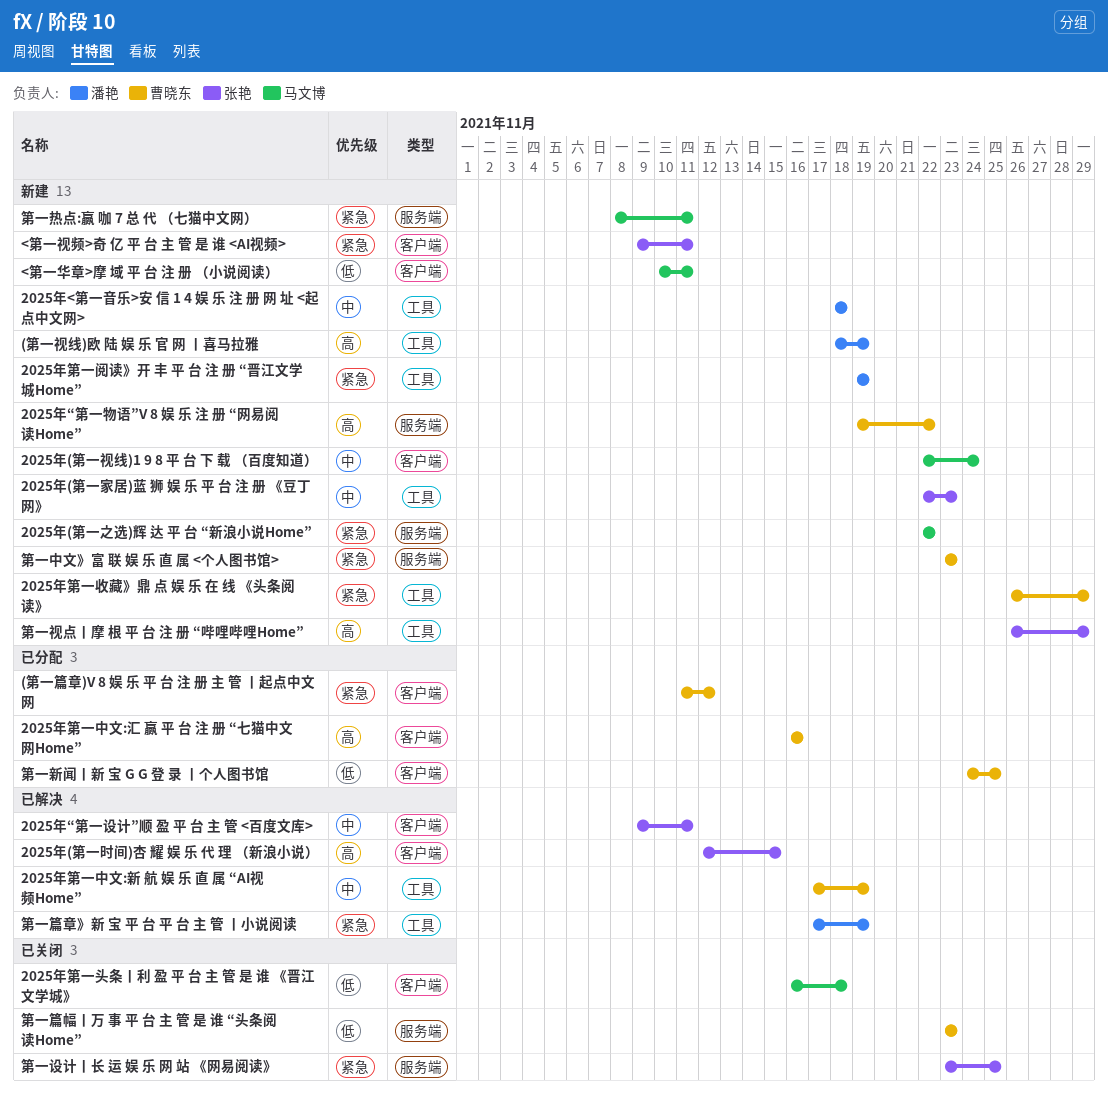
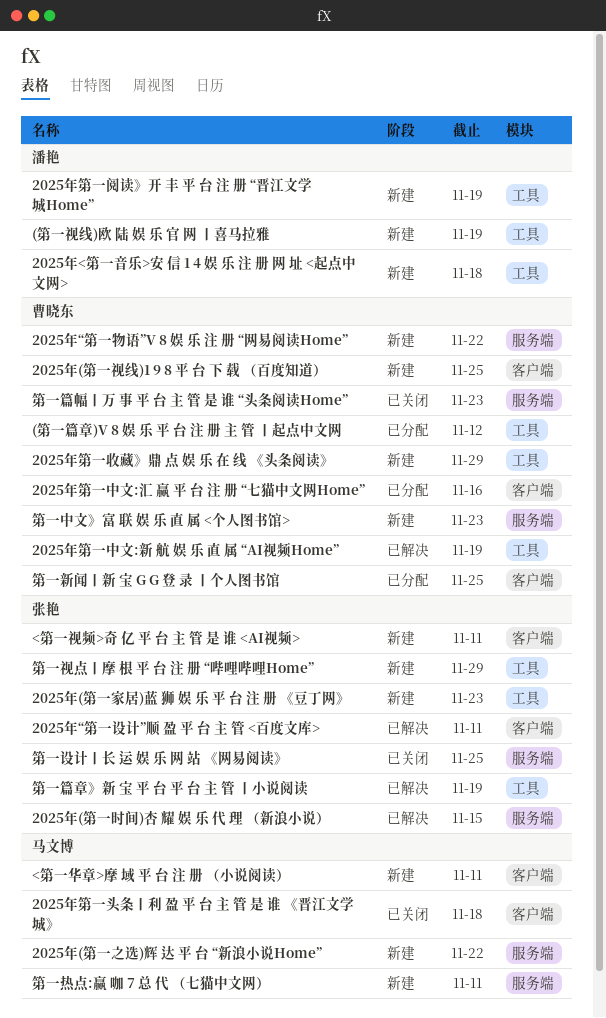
(第一篇章)V 8 娱 乐 平 台 注 册 主 管 丨起点中文网, label: 客户端 -> 工具
2025年(第一时间)杏 耀 娱 乐 代 理 （新浪小说）, label: 客户端 -> 服务端
2025年(第一视线)1 9 8 平 台 下 载 （百度知道）, owner: 马文博 -> 曹晓东
2025年(第一视线)1 9 8 平 台 下 载 （百度知道）, due: Nov 24 -> Nov 25
第一篇章》新 宝 平 台 平 台 主 管 丨小说阅读, owner: 潘艳 -> 张艳

